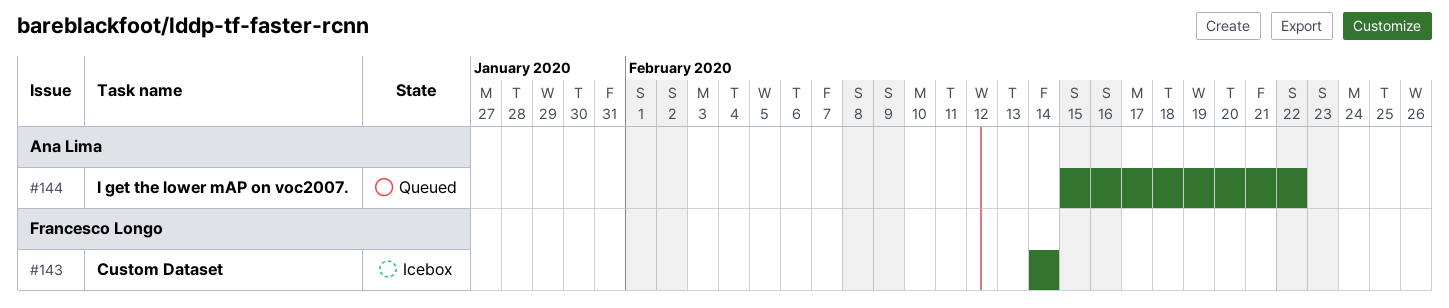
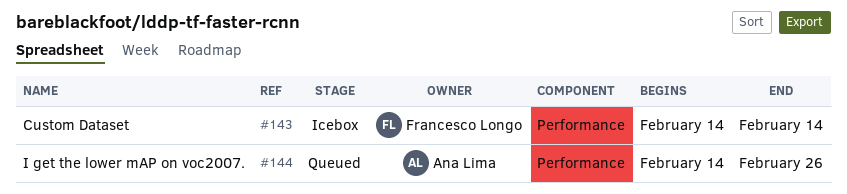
#144, start: Feb 15 -> Feb 14
#144, due: Feb 22 -> Feb 26

